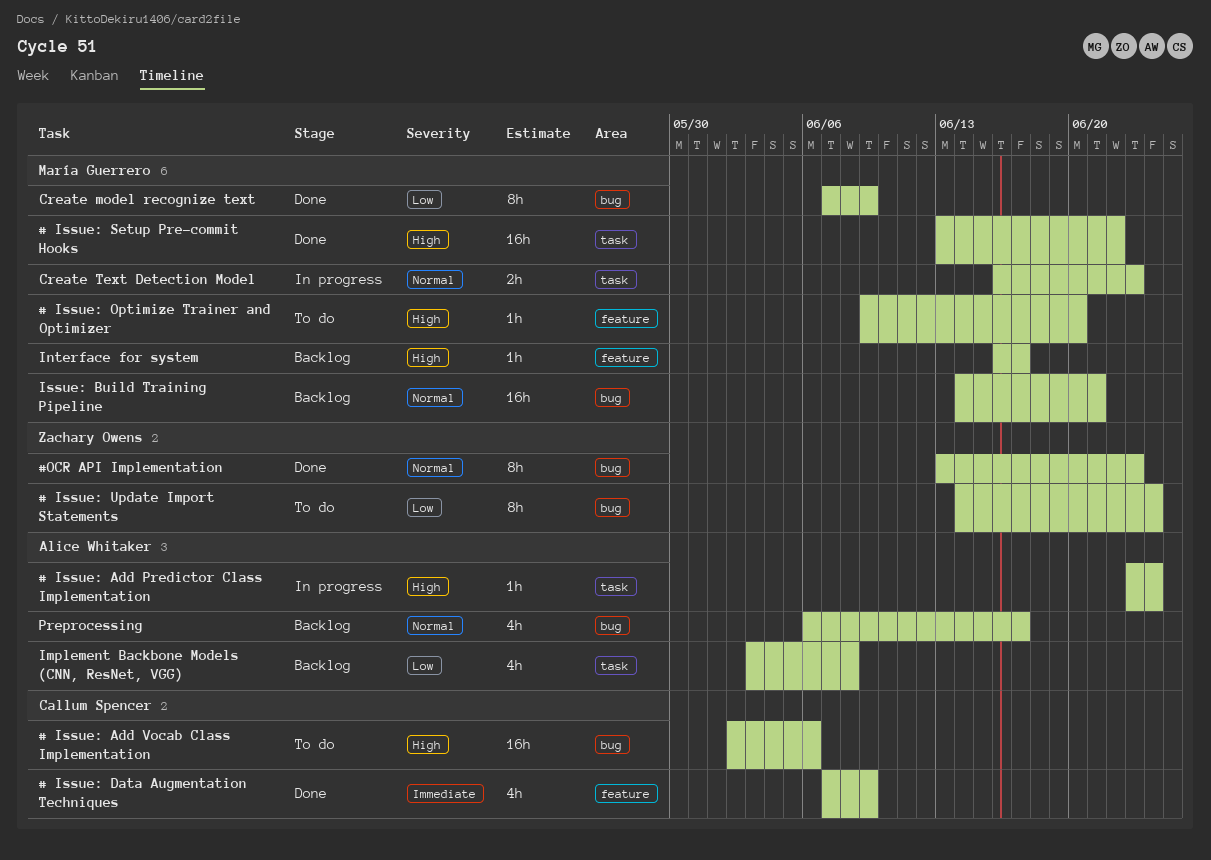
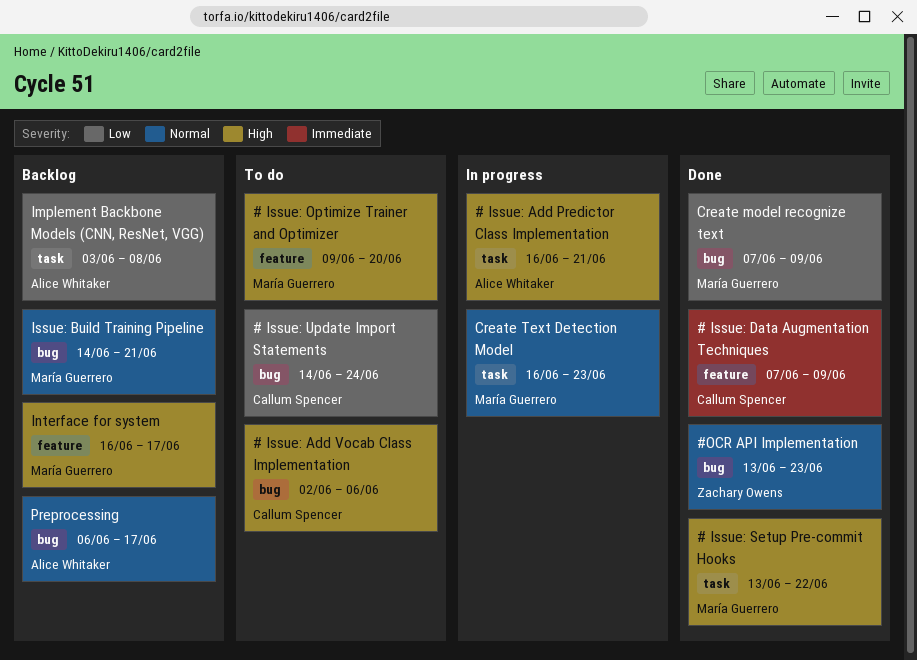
# Issue: Add Predictor Class Implementation, start: Jun 23 -> Jun 16
# Issue: Add Predictor Class Implementation, due: Jun 24 -> Jun 21
# Issue: Update Import Statements, owner: Zachary Owens -> Callum Spencer

